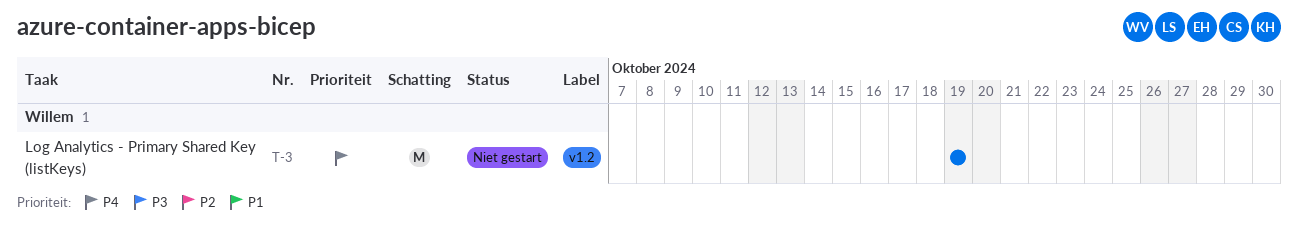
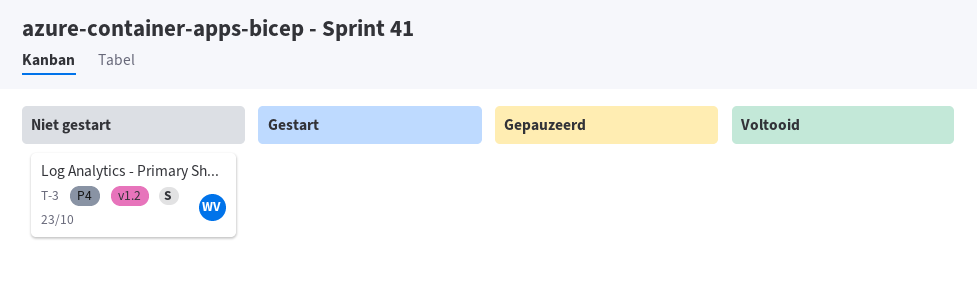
T-3, estimate: M -> S
T-3, due: Oct 19 -> Oct 23

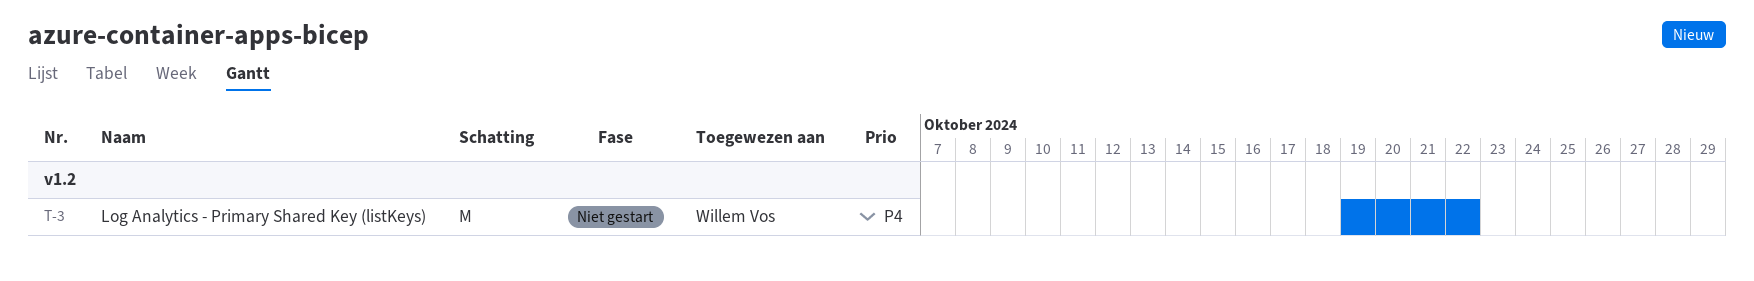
T-3, estimate: S -> M
T-3, due: Oct 23 -> Oct 22

